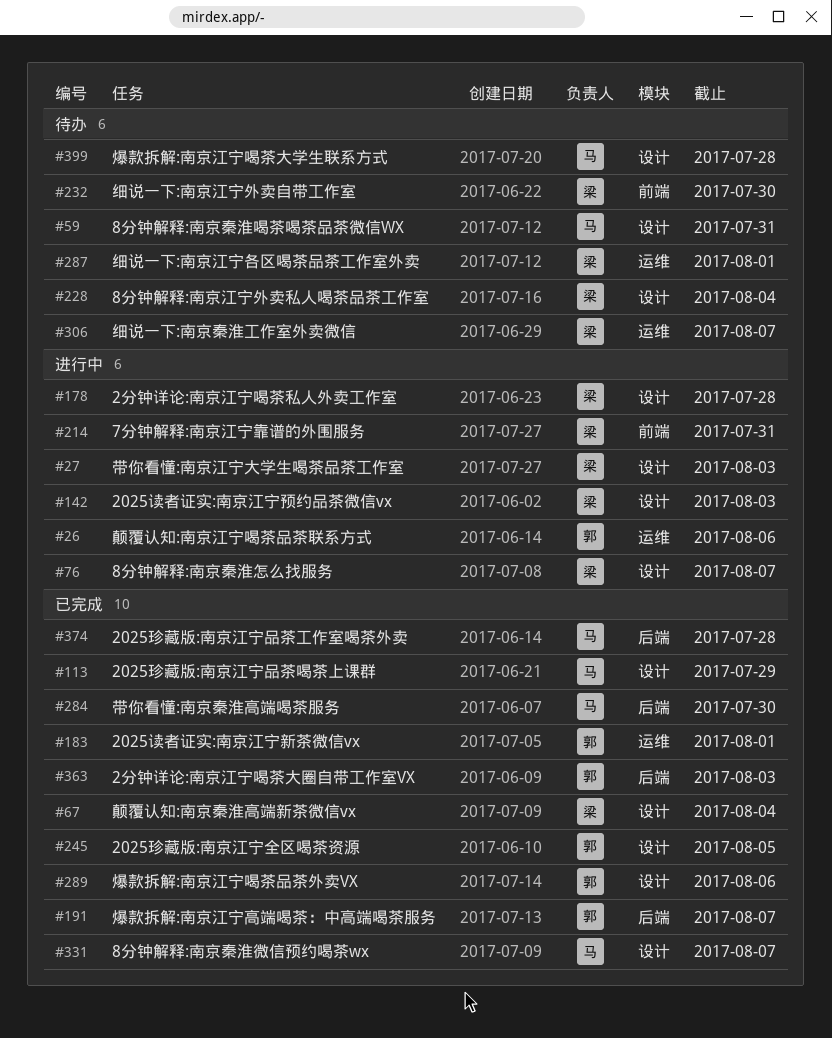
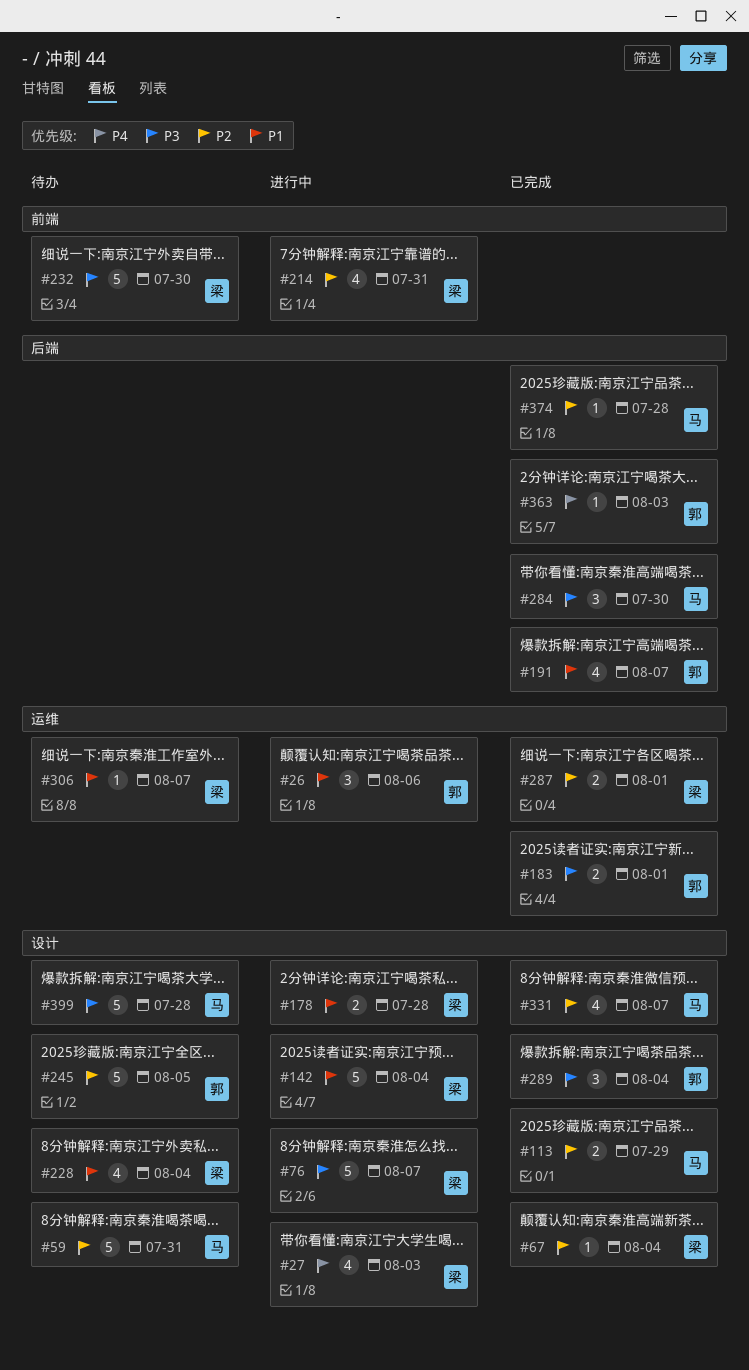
#142, due: Aug 3 -> Aug 4
#245, status: 已完成 -> 待办
#287, status: 待办 -> 已完成
#289, due: Aug 6 -> Aug 4

